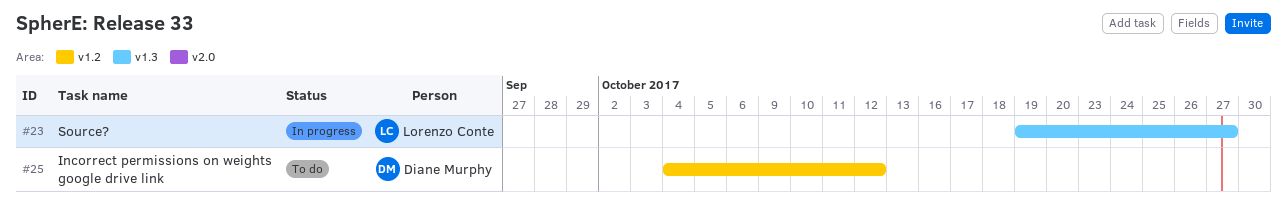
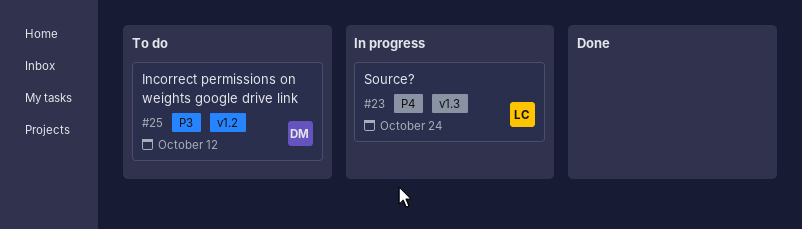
#23, due: Oct 27 -> Oct 24

